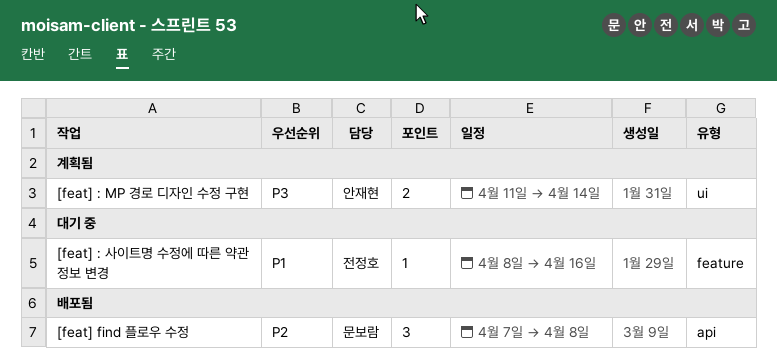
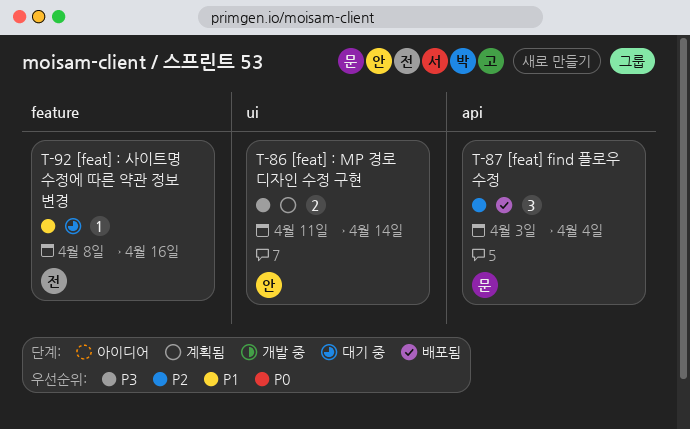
[feat] find 플로우 수정, start: Apr 7 -> Apr 3
[feat] find 플로우 수정, due: Apr 8 -> Apr 4

